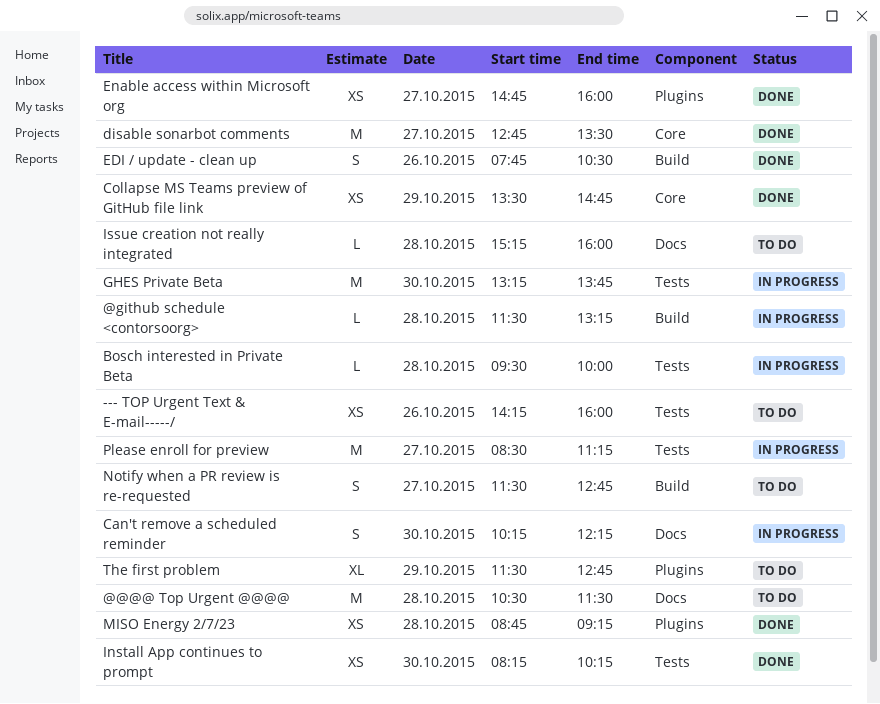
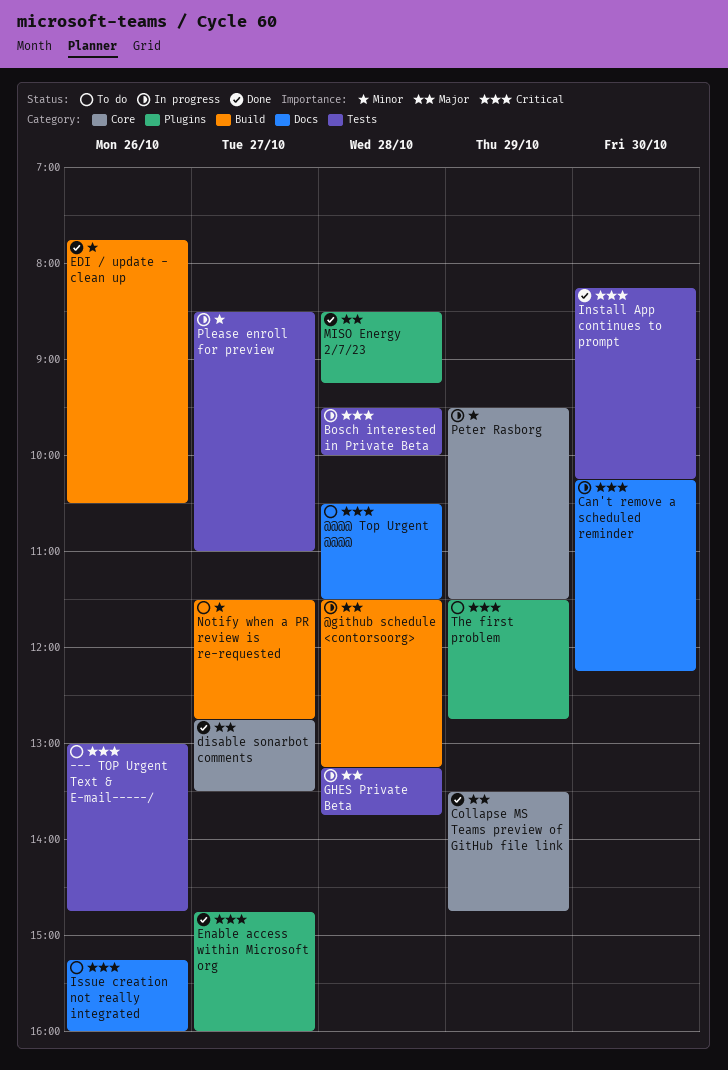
--- TOP Urgent Text & E-mail-----/, begins: 14:15 -> 13:00
--- TOP Urgent Text & E-mail-----/, ends: 16:00 -> 14:45
GHES Private Beta, day: Oct 30 -> Oct 28
Issue creation not really integrated, day: Oct 28 -> Oct 26
MISO Energy 2/7/23, begins: 08:45 -> 08:30
Peter Rasborg: none -> present
Please enroll for preview, ends: 11:15 -> 11:00

